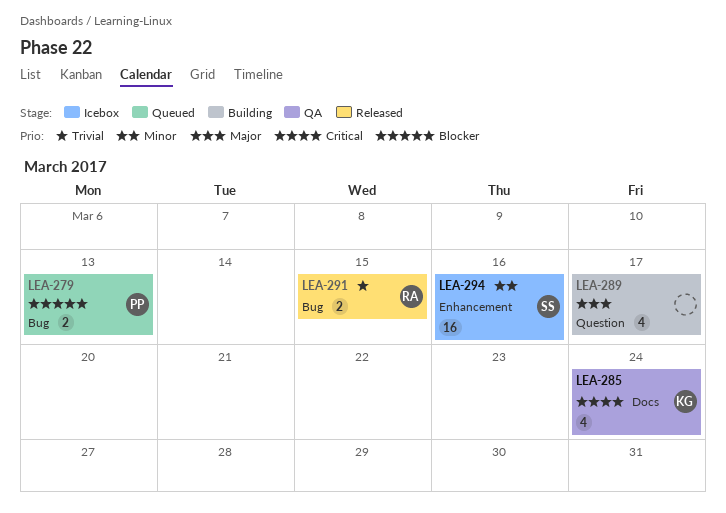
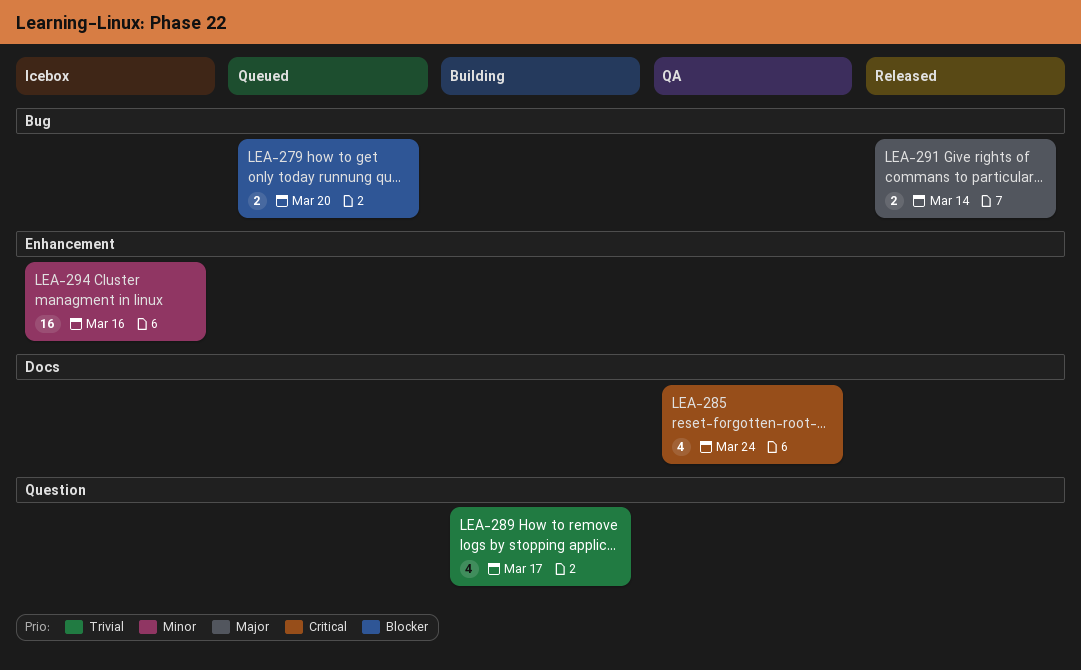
LEA-279, due: Mar 13 -> Mar 20
LEA-289, priority: Major -> Trivial
LEA-291, priority: Trivial -> Major
LEA-291, due: Mar 15 -> Mar 14

